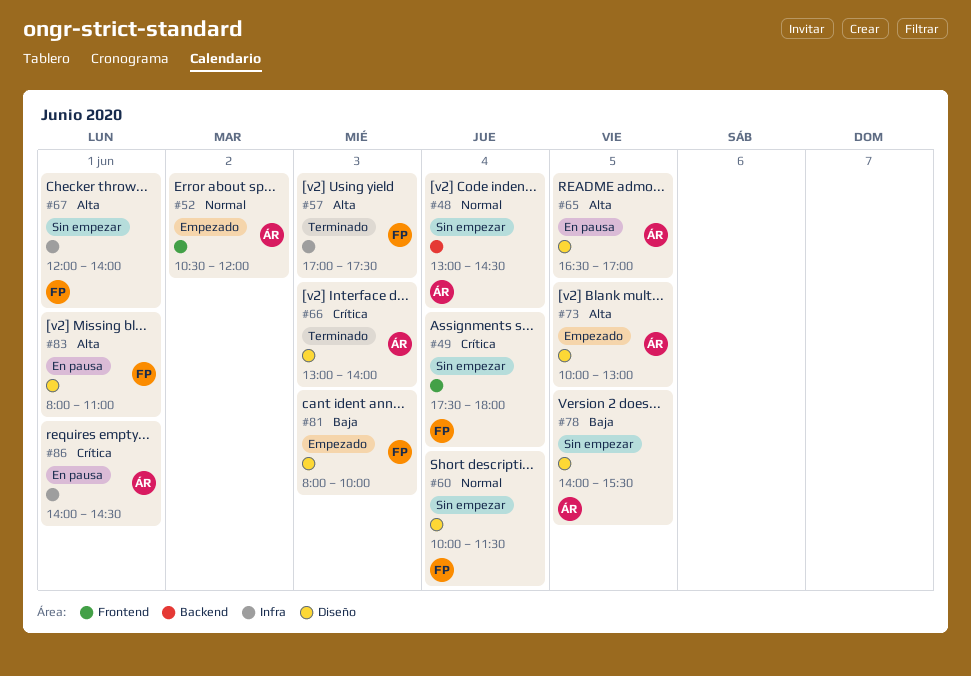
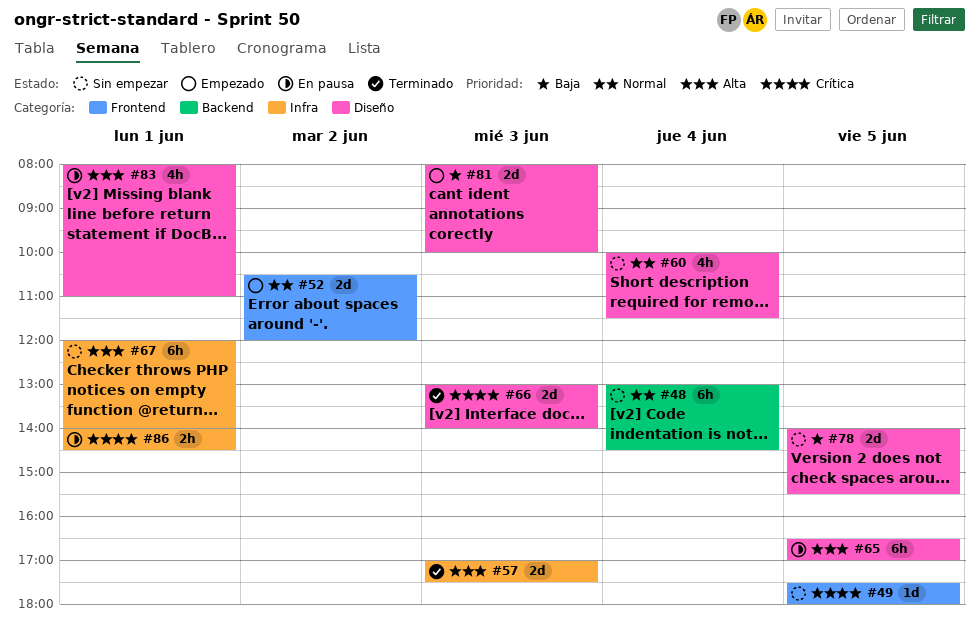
#49, day: Jun 4 -> Jun 5
#73: present -> none

